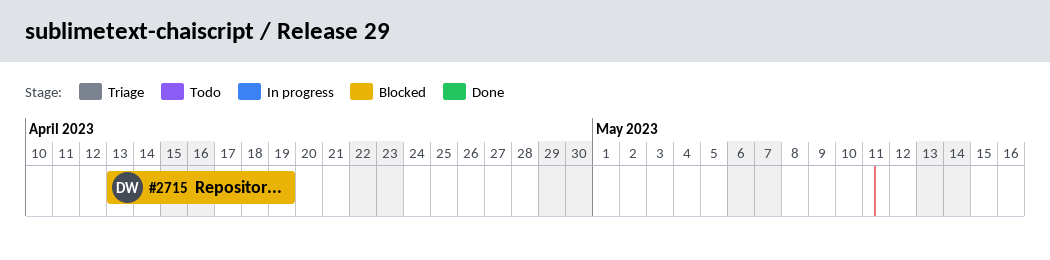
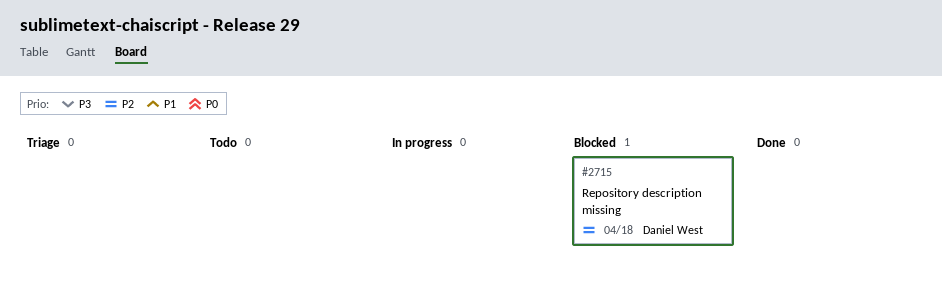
#2715, due: Apr 19 -> Apr 18

